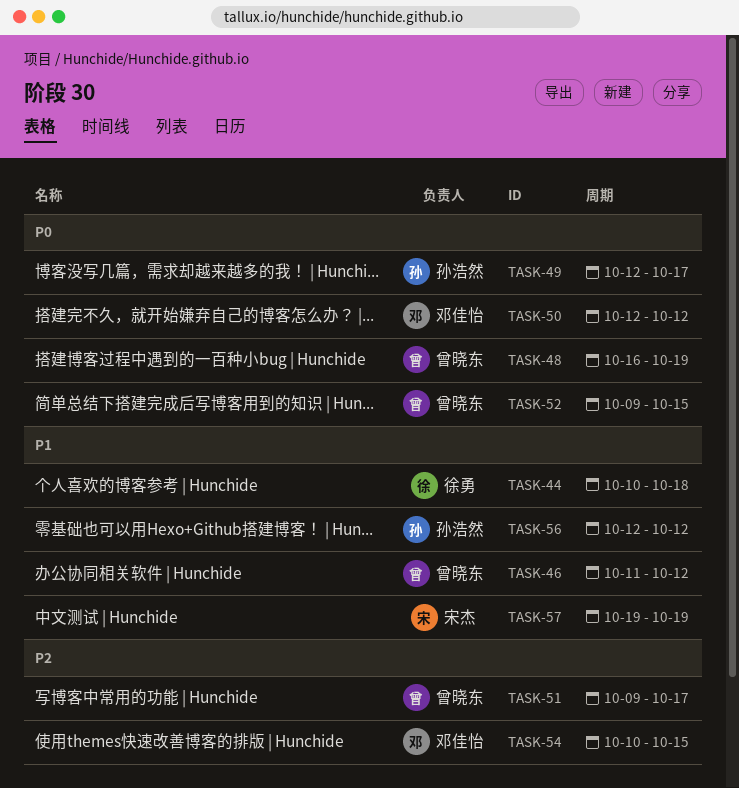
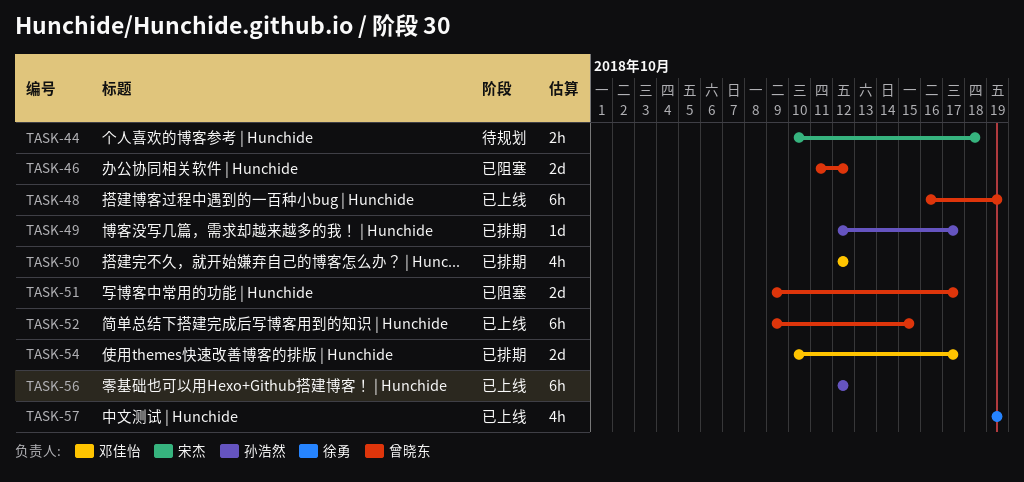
TASK-44, owner: 徐勇 -> 宋杰
TASK-54, due: Oct 15 -> Oct 17
TASK-57, owner: 宋杰 -> 徐勇

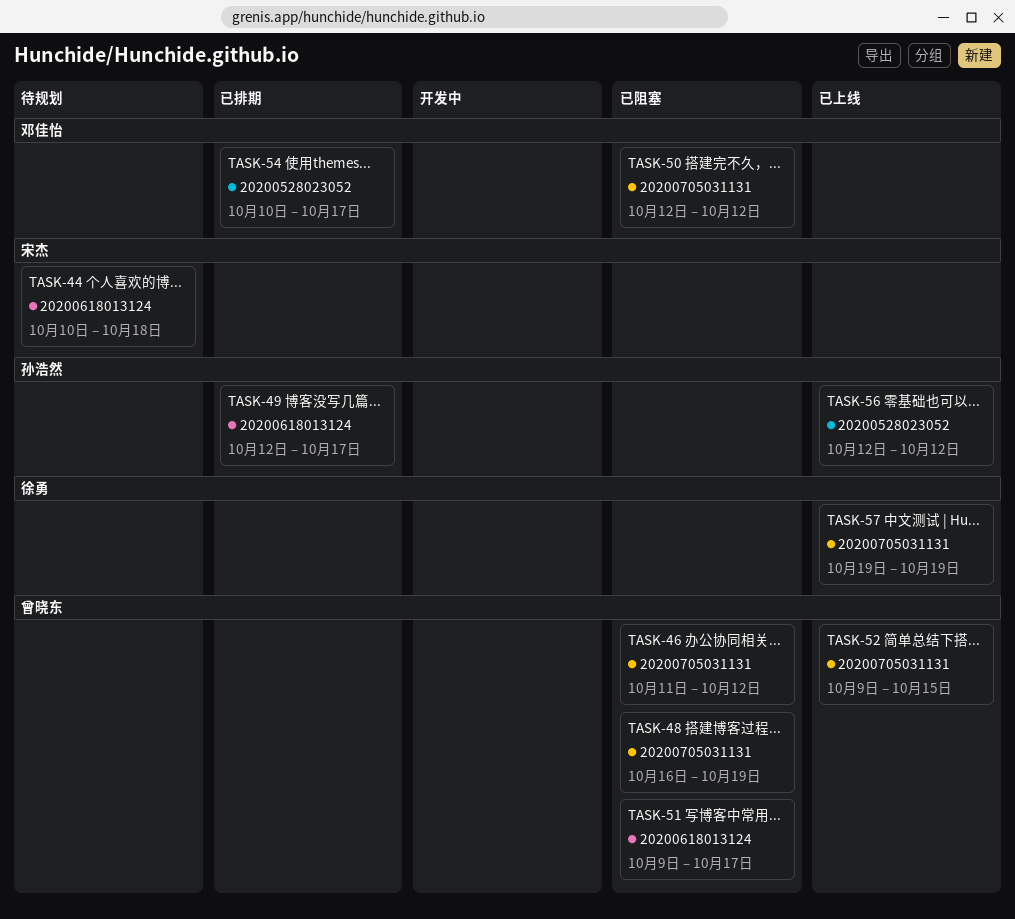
TASK-48, status: 已上线 -> 已阻塞
TASK-50, status: 已排期 -> 已阻塞

